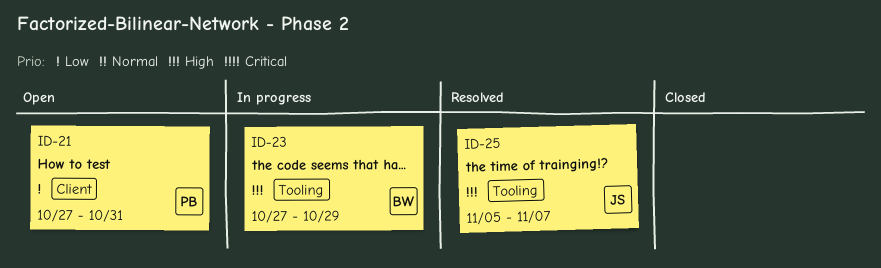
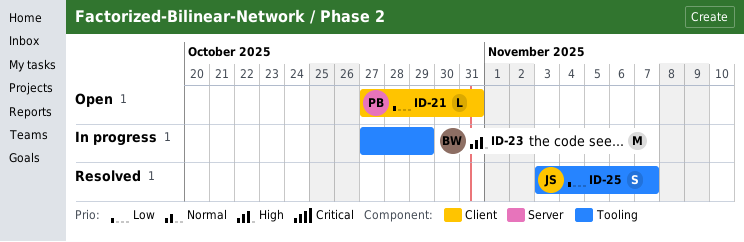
ID-25, priority: High -> Low
ID-25, start: Nov 5 -> Nov 3

